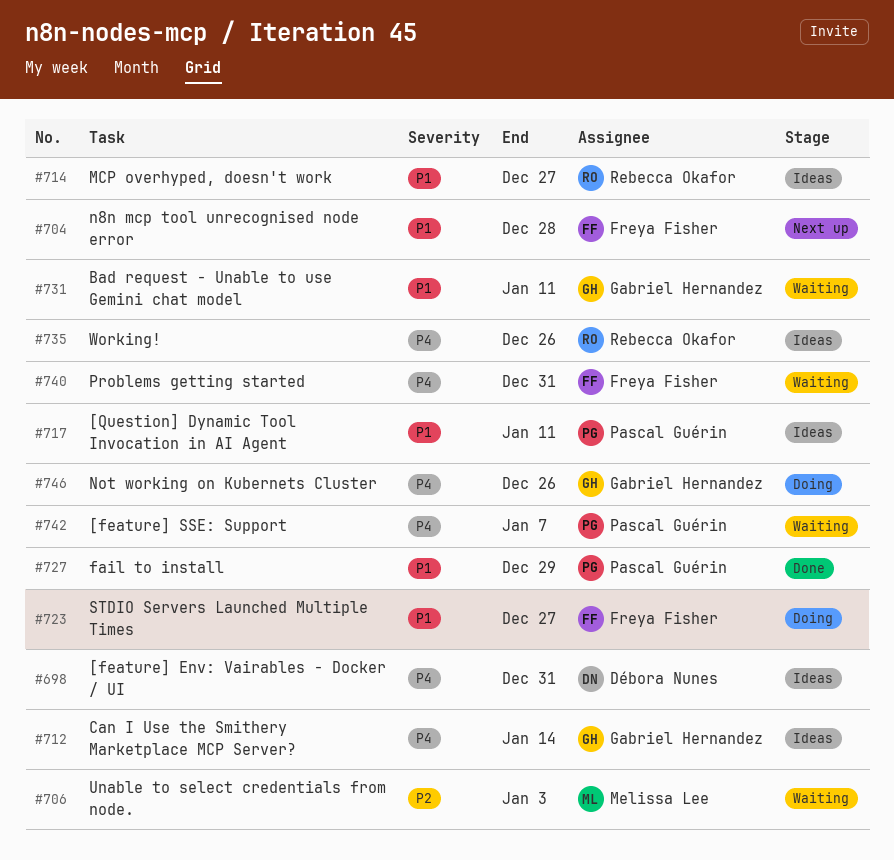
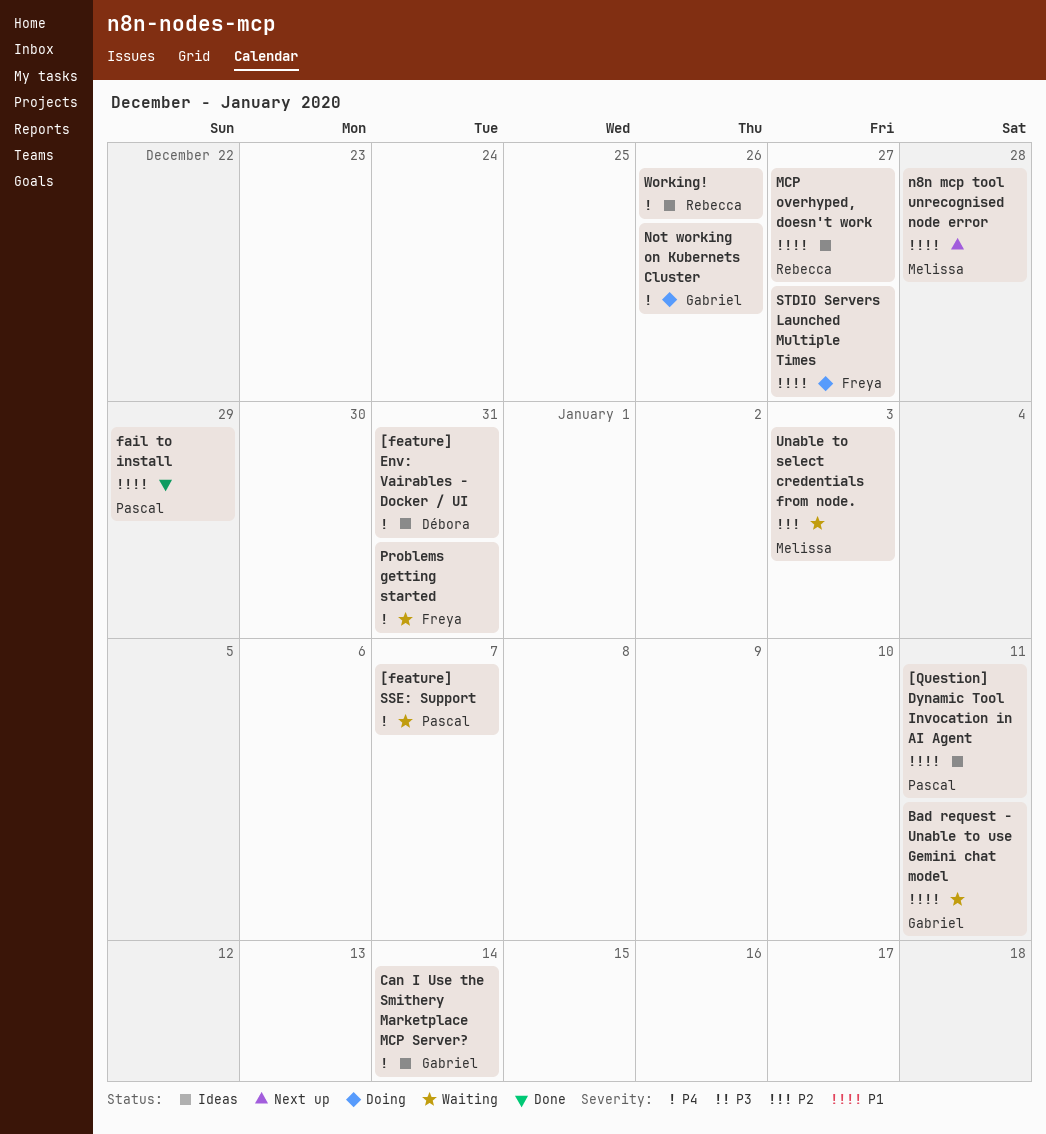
n8n mcp tool unrecognised node error, owner: Freya Fisher -> Melissa Lee

